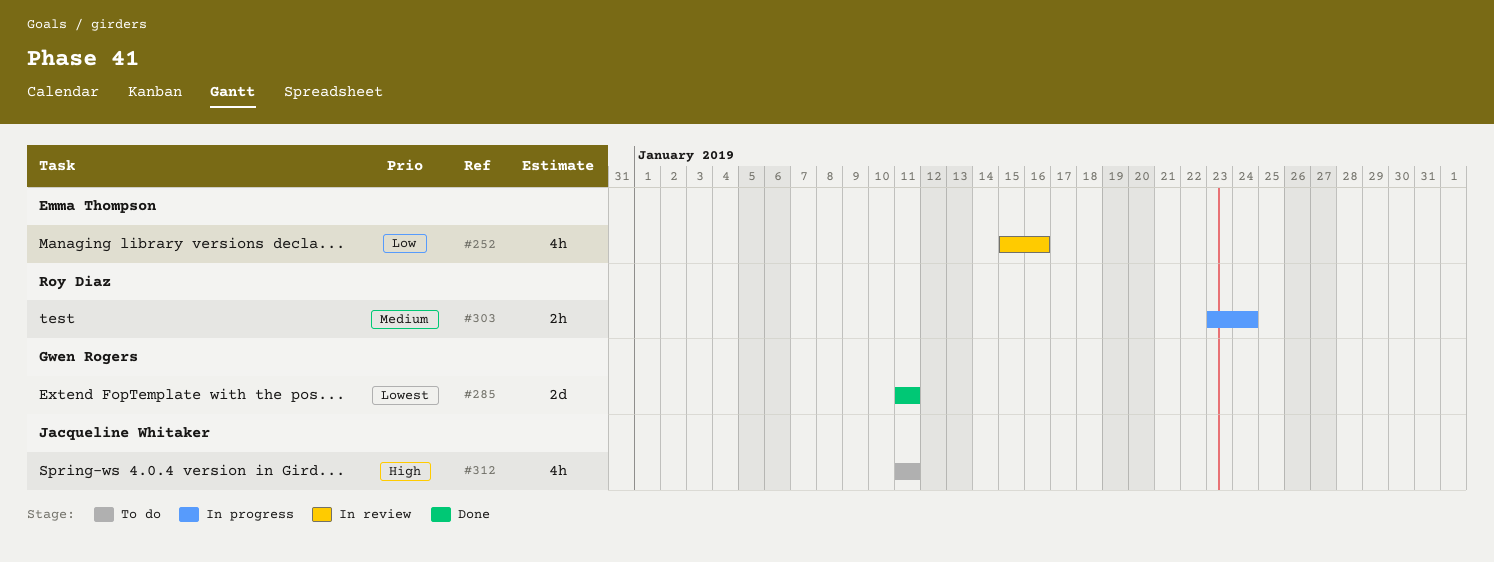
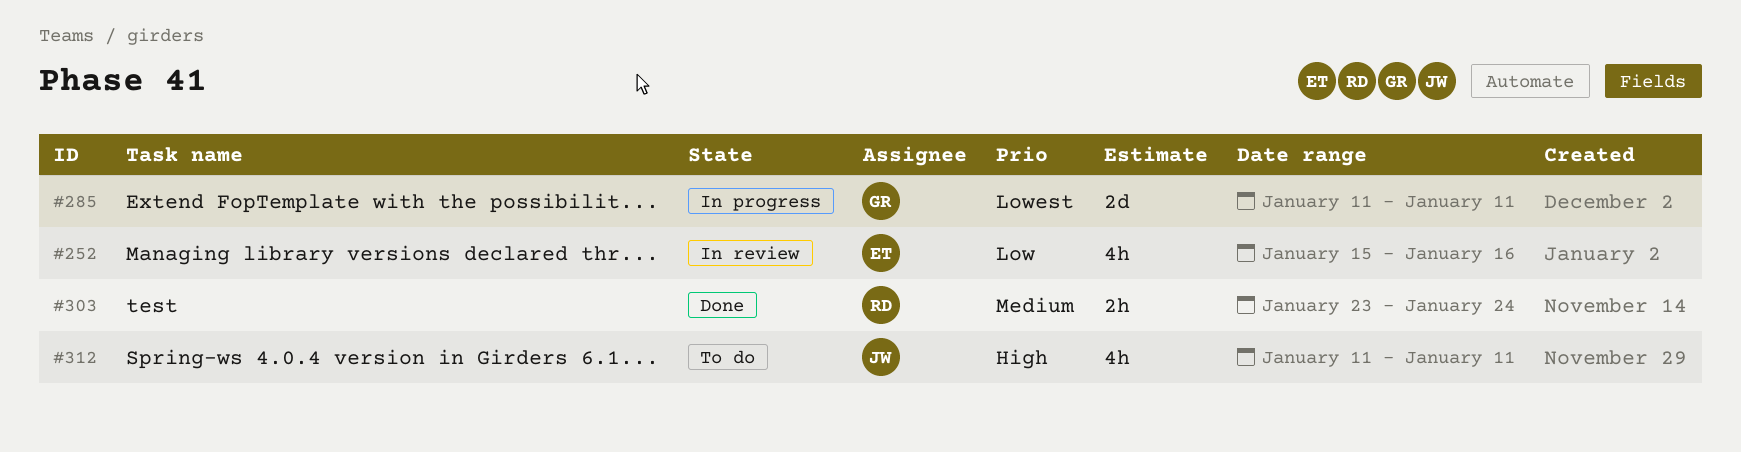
#285, status: Done -> In progress
#303, status: In progress -> Done

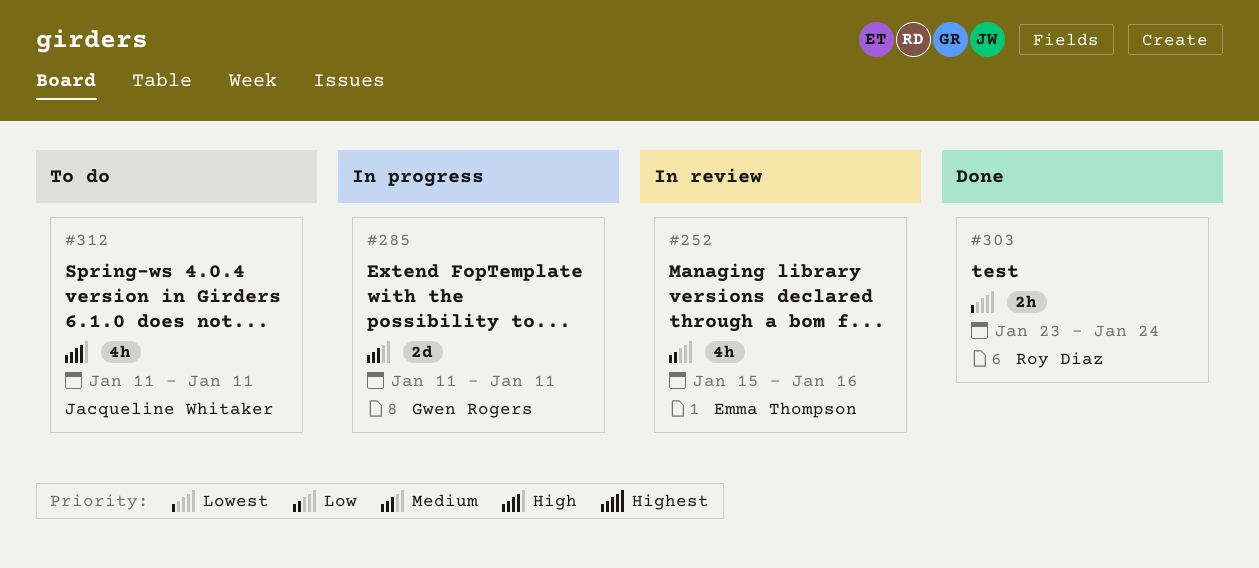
#285, priority: Lowest -> Medium
#303, priority: Medium -> Lowest

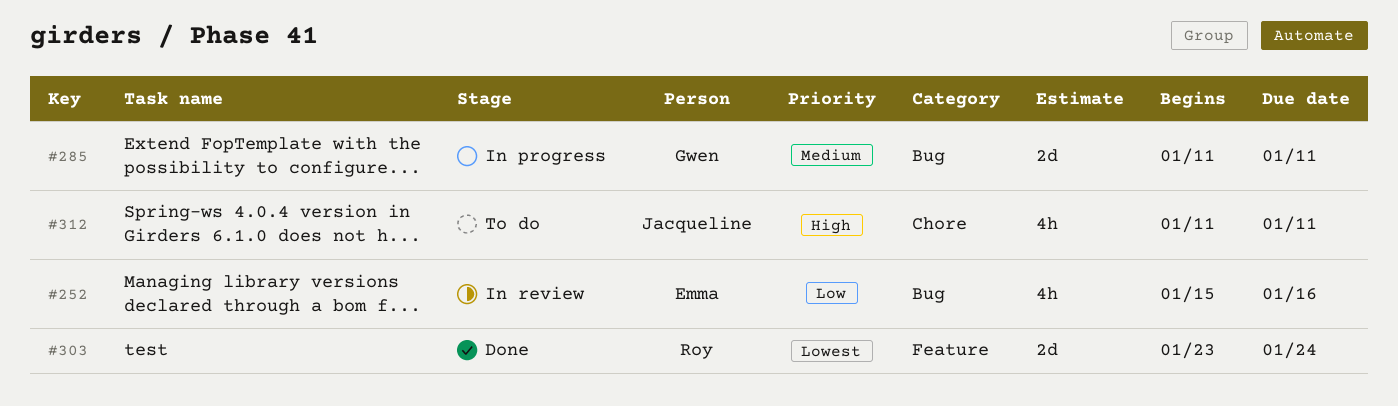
#303, estimate: 2h -> 2d

